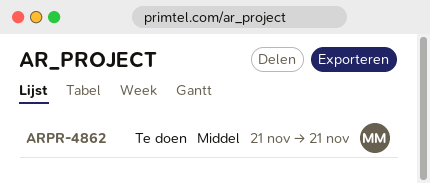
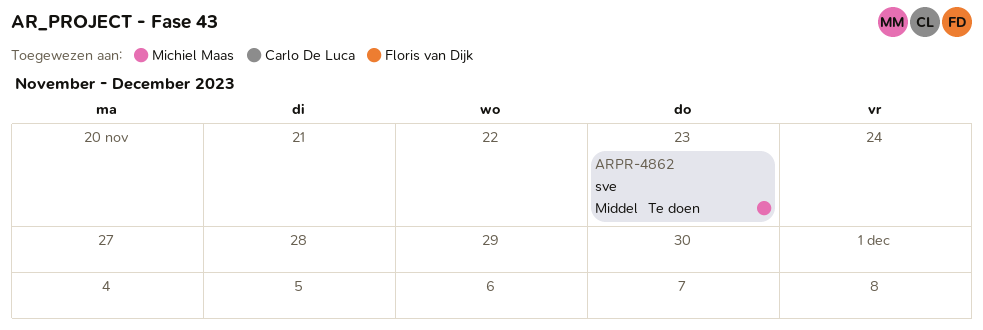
ARPR-4862, due: Nov 21 -> Nov 23

